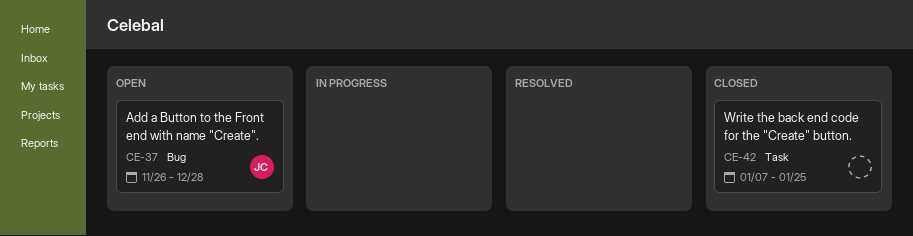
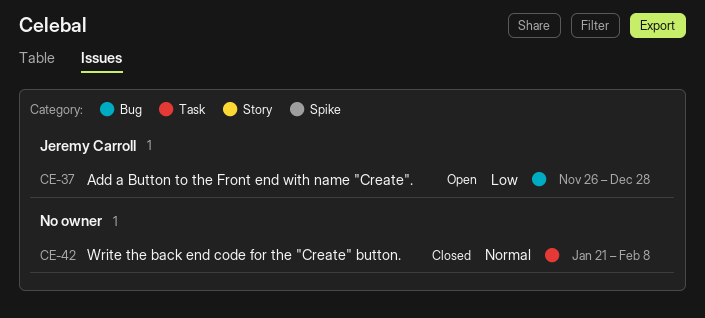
CE-42, start: Jan 7 -> Jan 21
CE-42, due: Jan 25 -> Feb 8

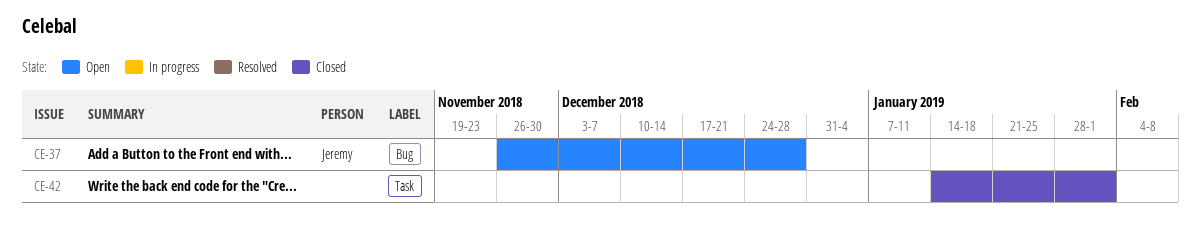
CE-42, start: Jan 21 -> Jan 14
CE-42, due: Feb 8 -> Feb 1

